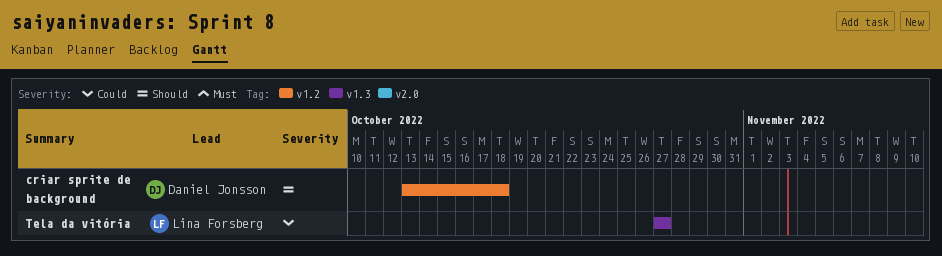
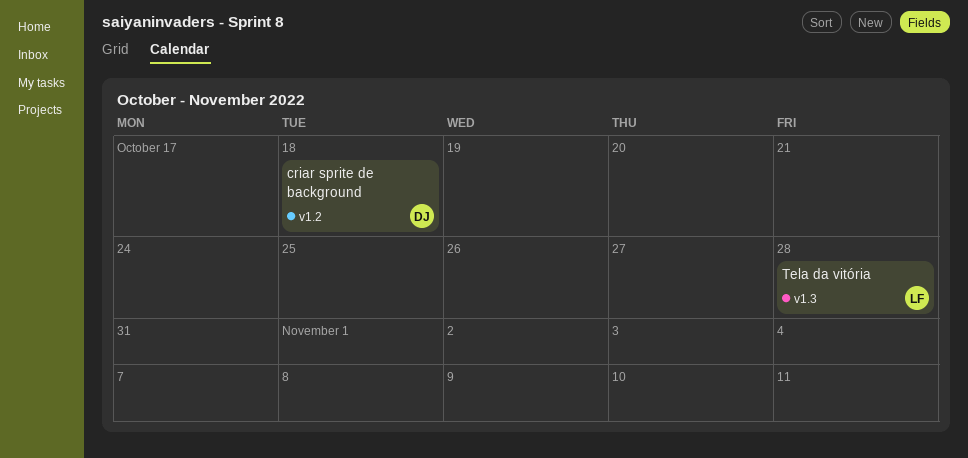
Tela da vitória, due: Oct 27 -> Oct 28

